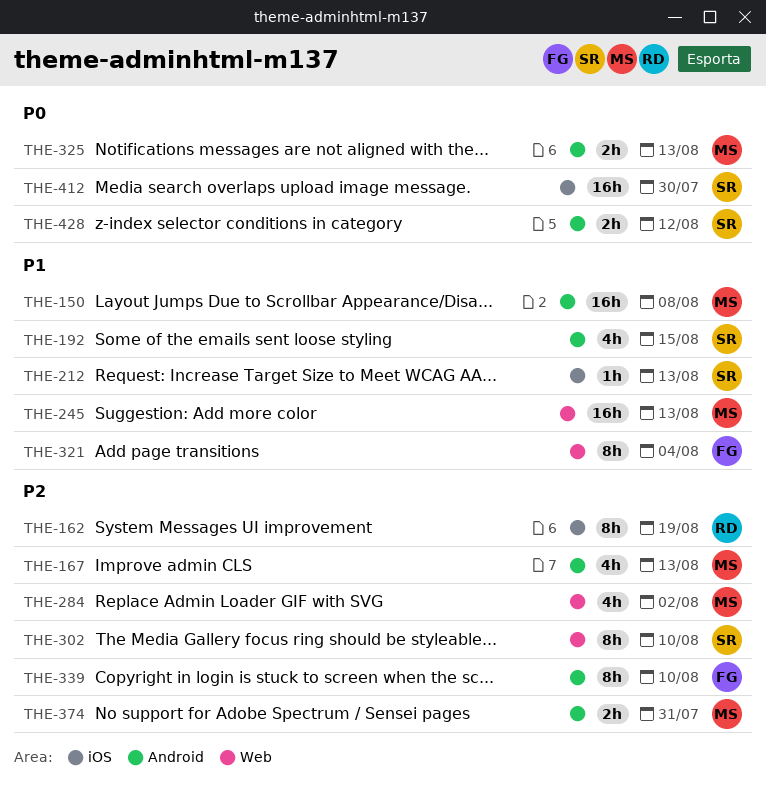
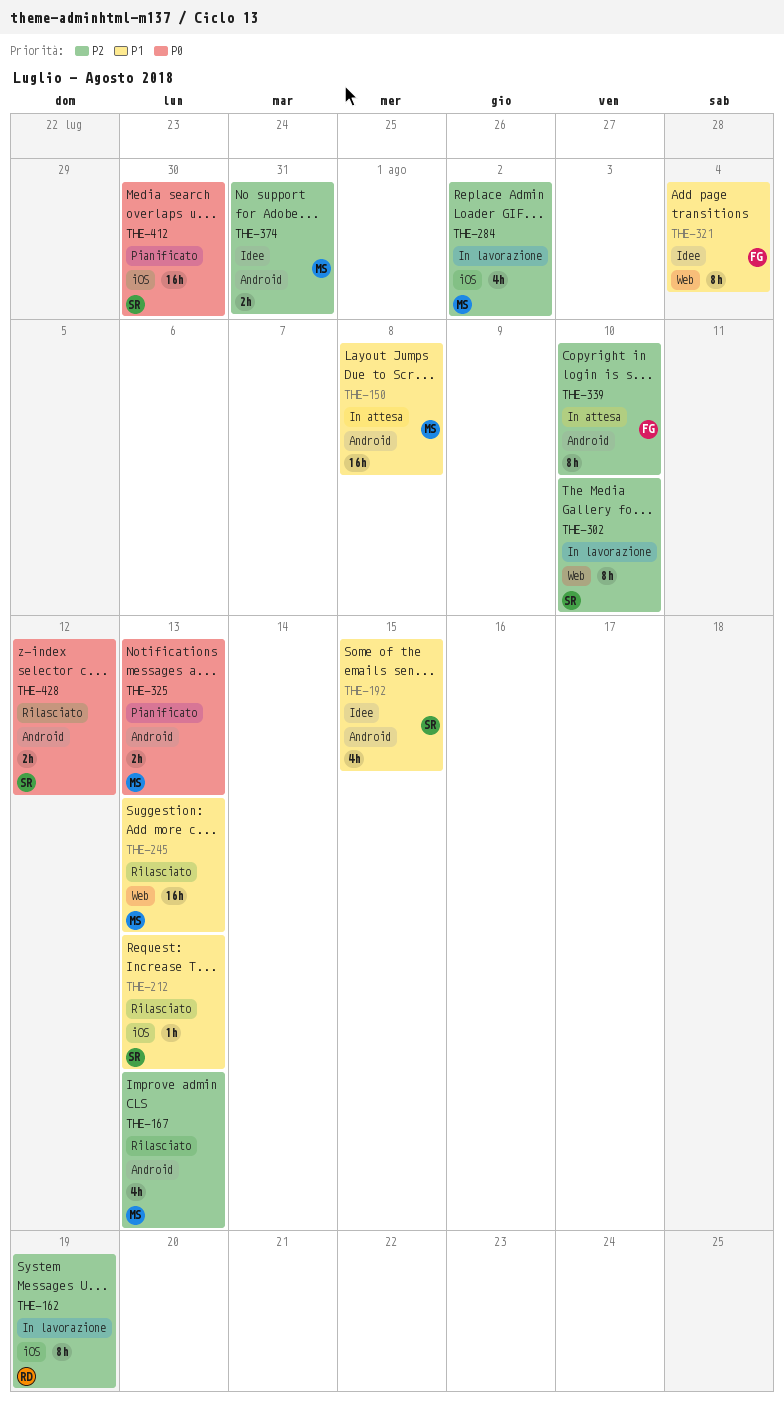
THE-284, label: Web -> iOS

